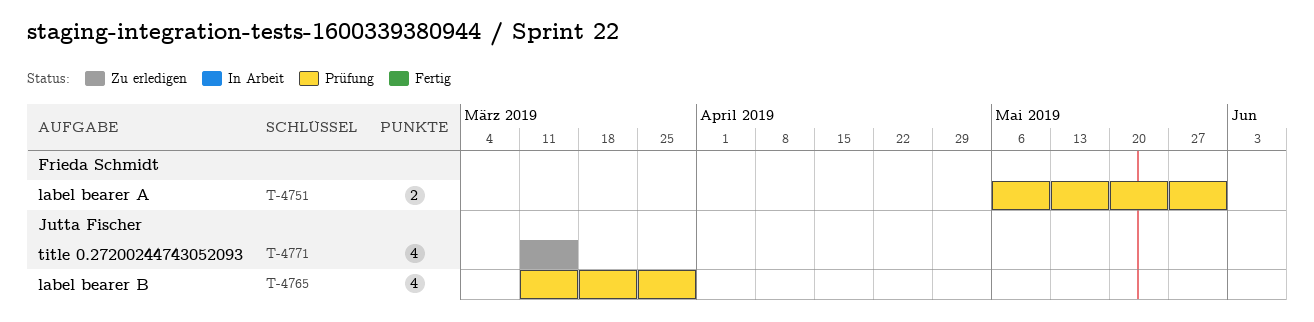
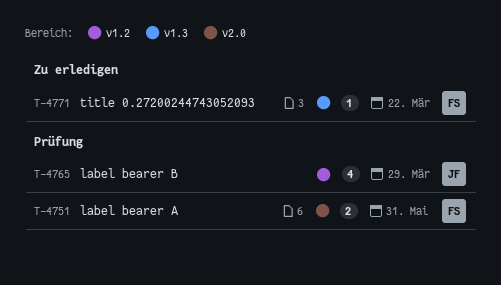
T-4771, owner: Jutta Fischer -> Frieda Schmidt
T-4771, estimate: 4 -> 1
T-4771, due: Mar 15 -> Mar 22

